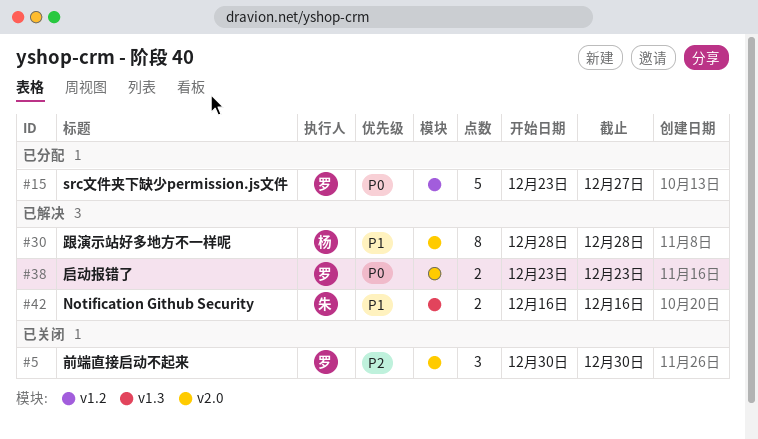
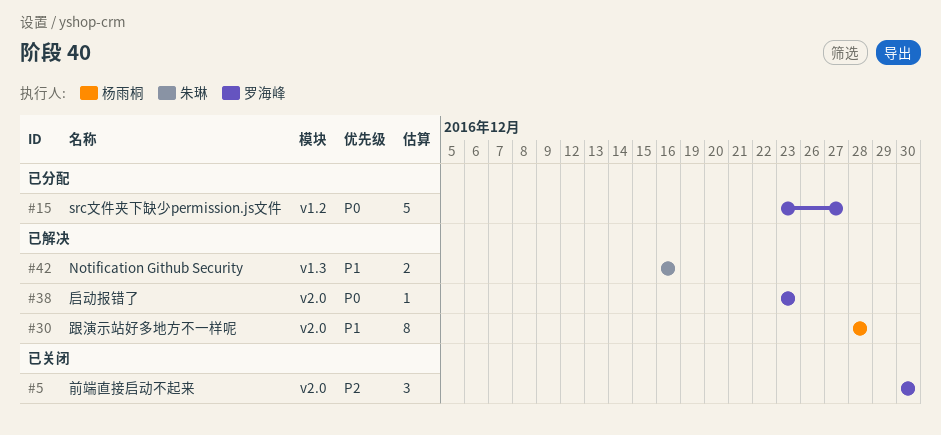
#38, estimate: 2 -> 1

